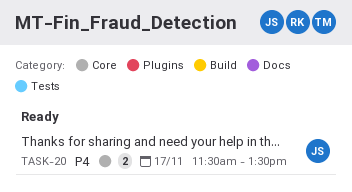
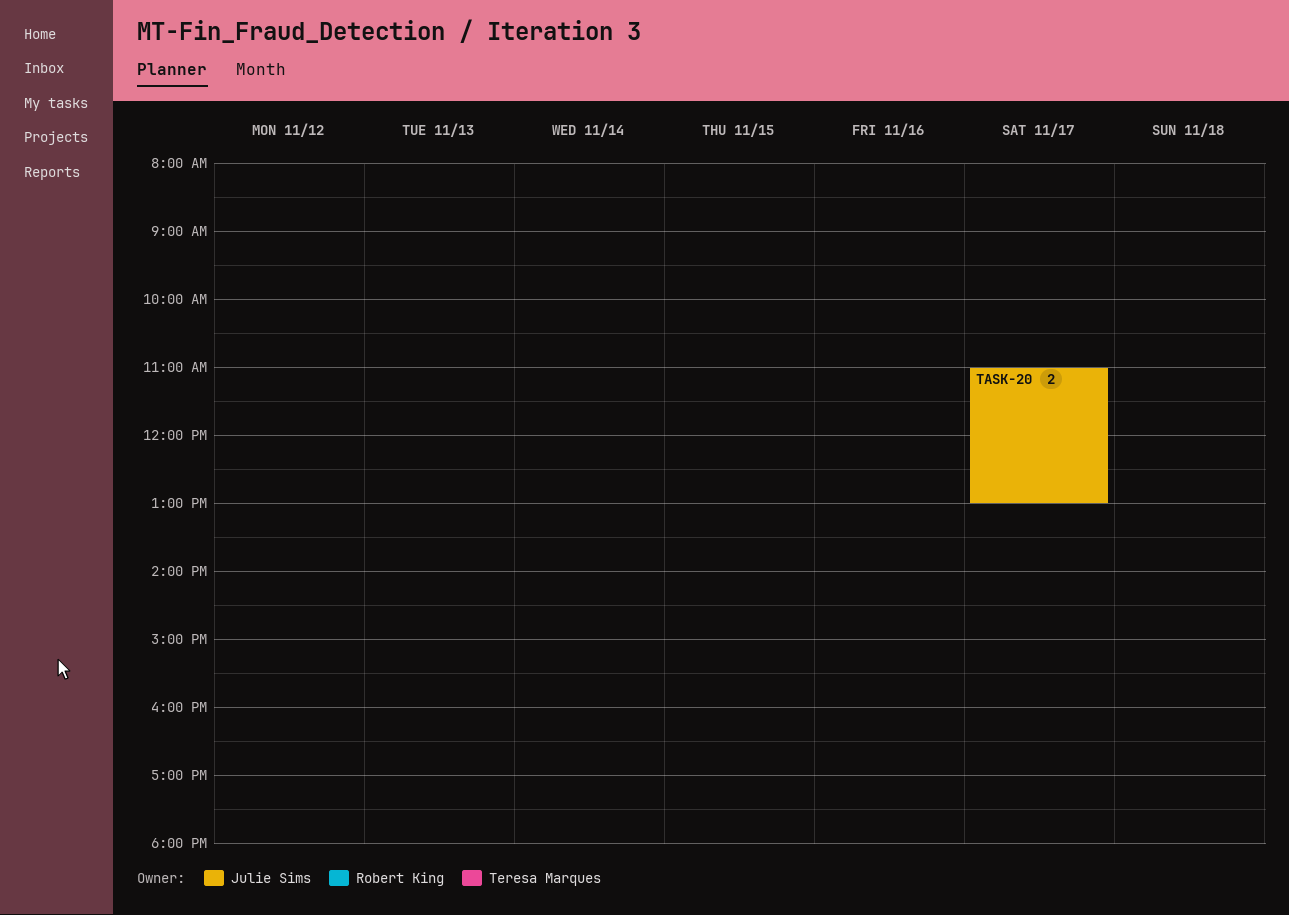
TASK-20, begins: 11:30 -> 11:00
TASK-20, ends: 13:30 -> 13:00

